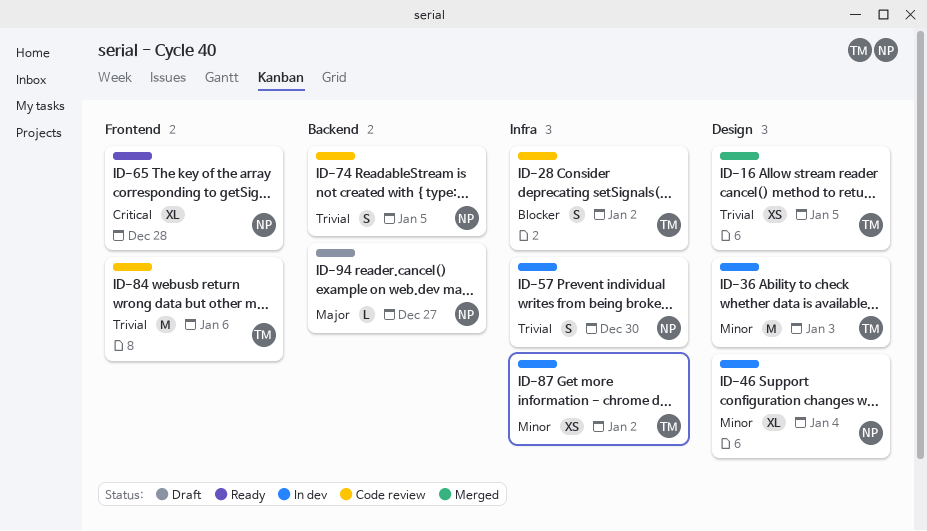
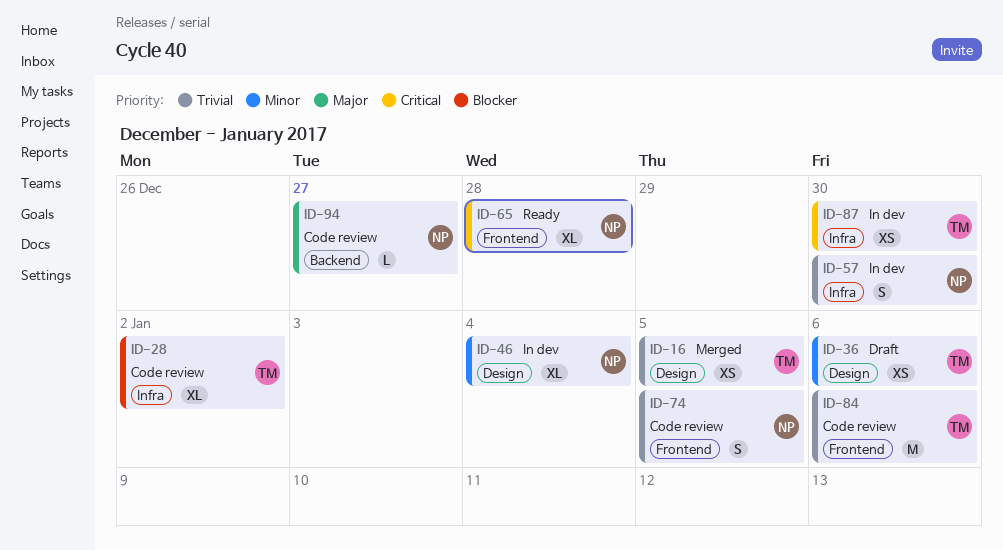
ID-28, estimate: S -> XL
ID-36, status: In dev -> Draft
ID-36, estimate: M -> XS
ID-36, due: Jan 3 -> Jan 6
ID-74, label: Backend -> Frontend
ID-87, priority: Minor -> Critical
ID-87, due: Jan 2 -> Dec 30
ID-94, status: Draft -> Code review

